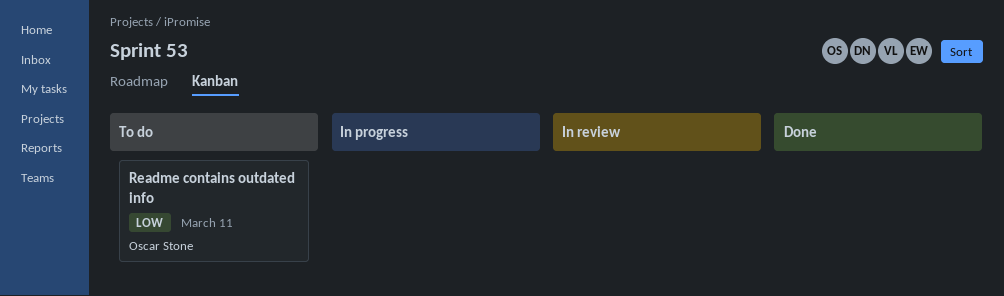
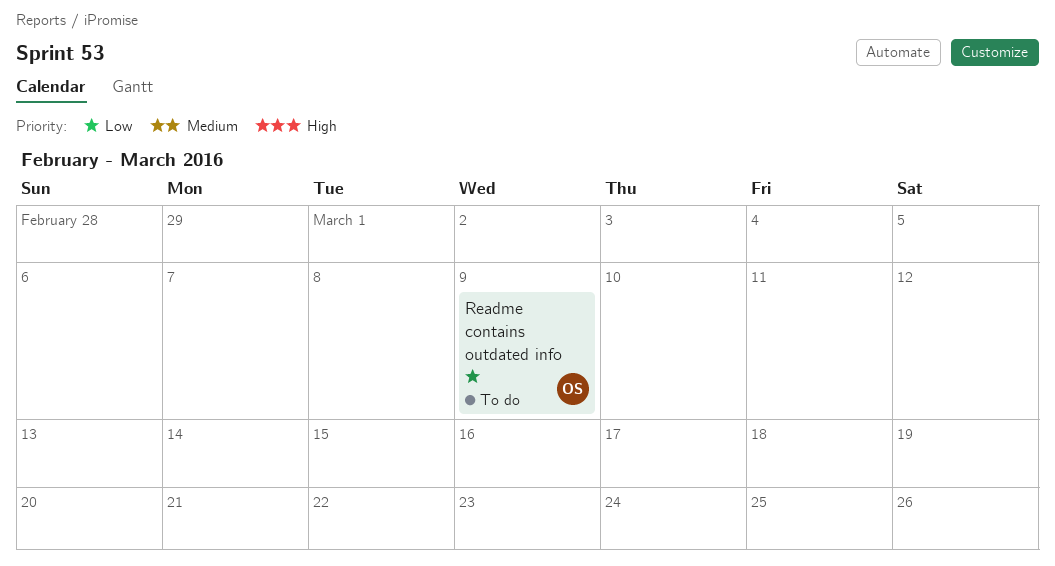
Readme contains outdated info, due: Mar 11 -> Mar 9

